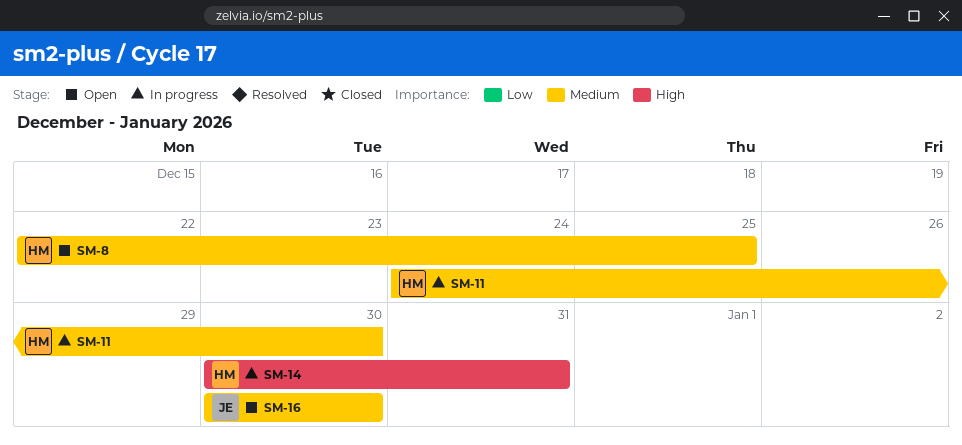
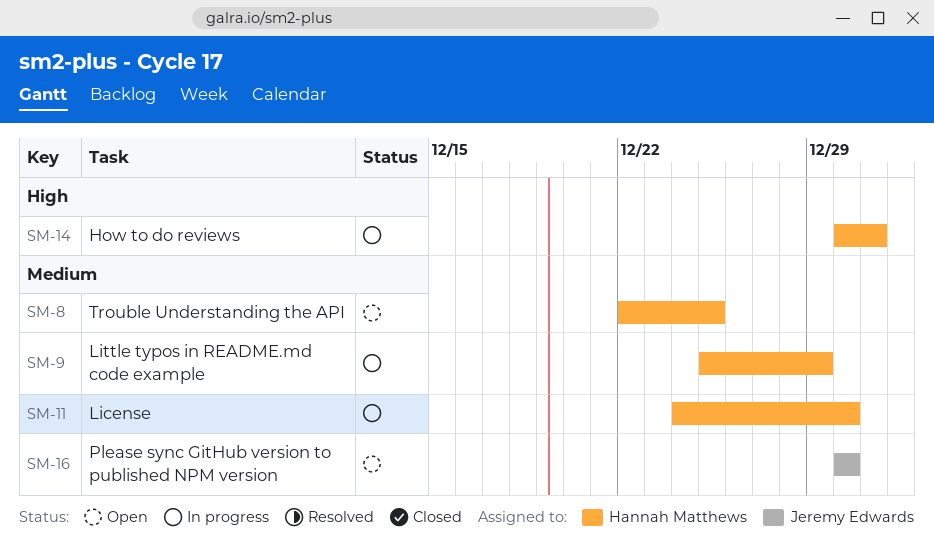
SM-9: none -> present

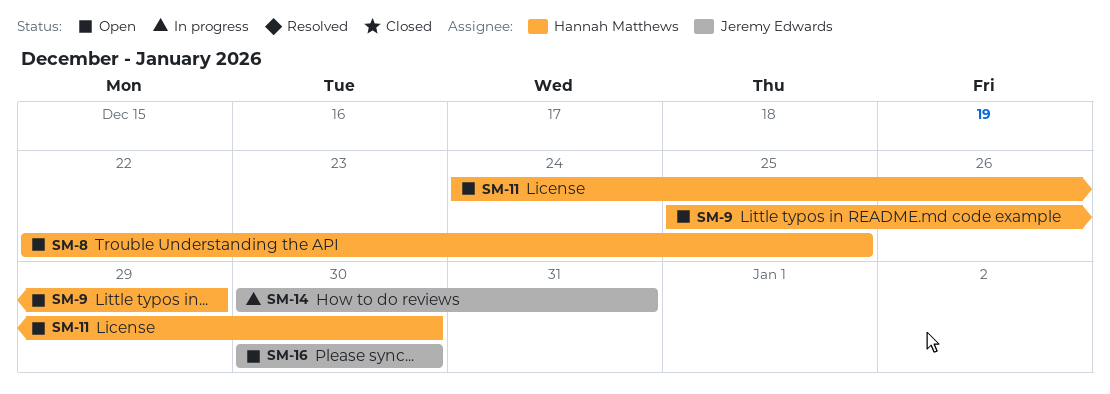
SM-9, status: In progress -> Open
SM-11, status: In progress -> Open
SM-14, owner: Hannah Matthews -> Jeremy Edwards

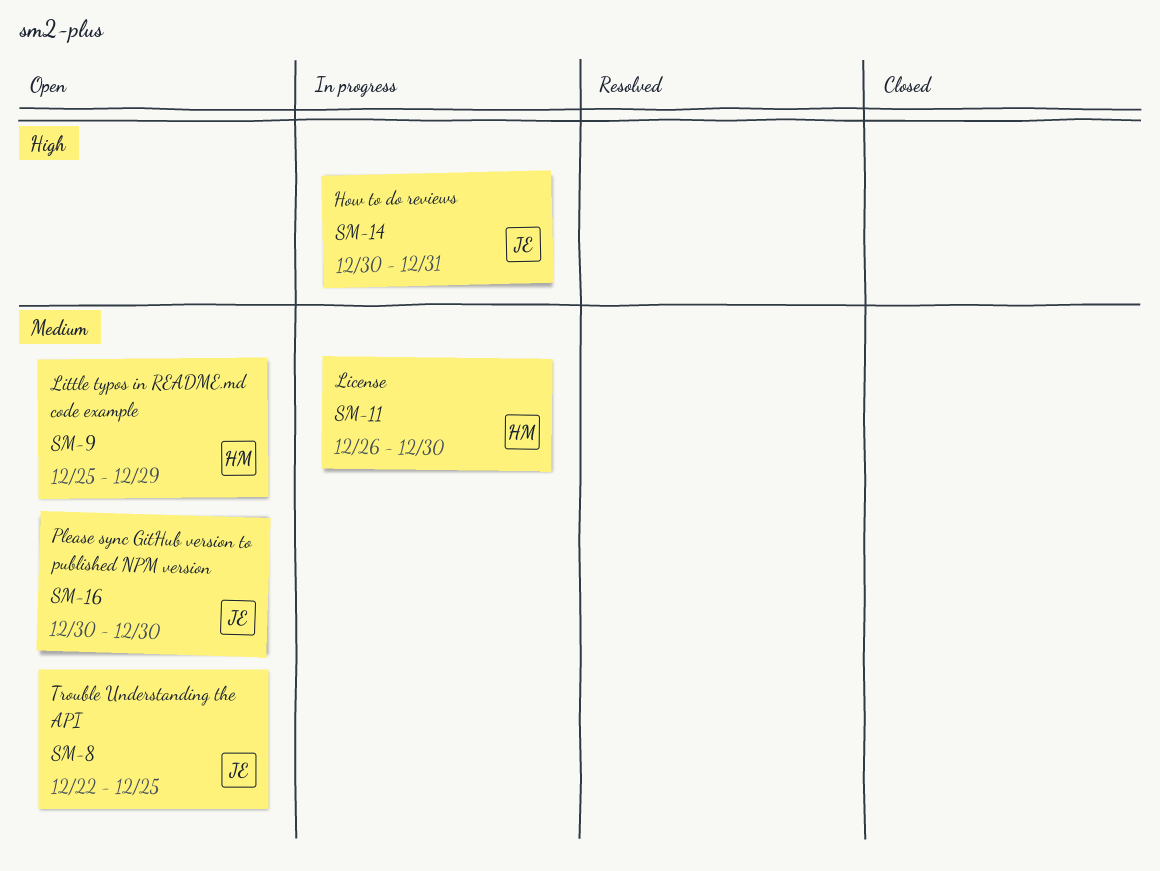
SM-8, owner: Hannah Matthews -> Jeremy Edwards
SM-11, status: Open -> In progress
SM-11, start: Dec 24 -> Dec 26

